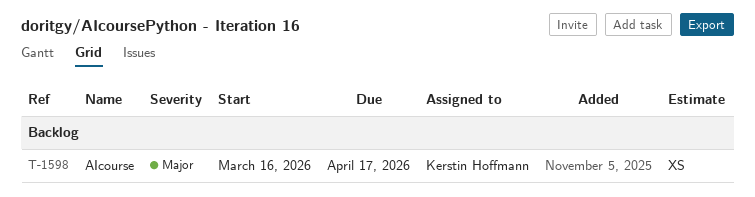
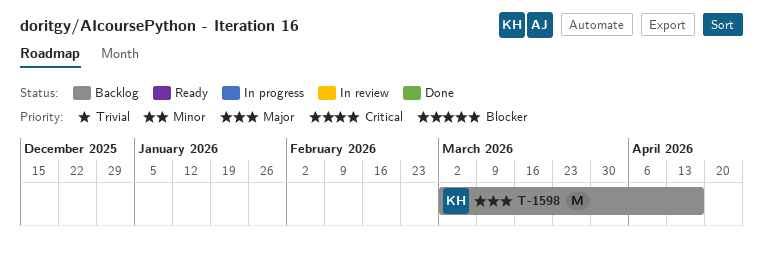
T-1598, estimate: XS -> M
T-1598, start: Mar 16 -> Mar 2

